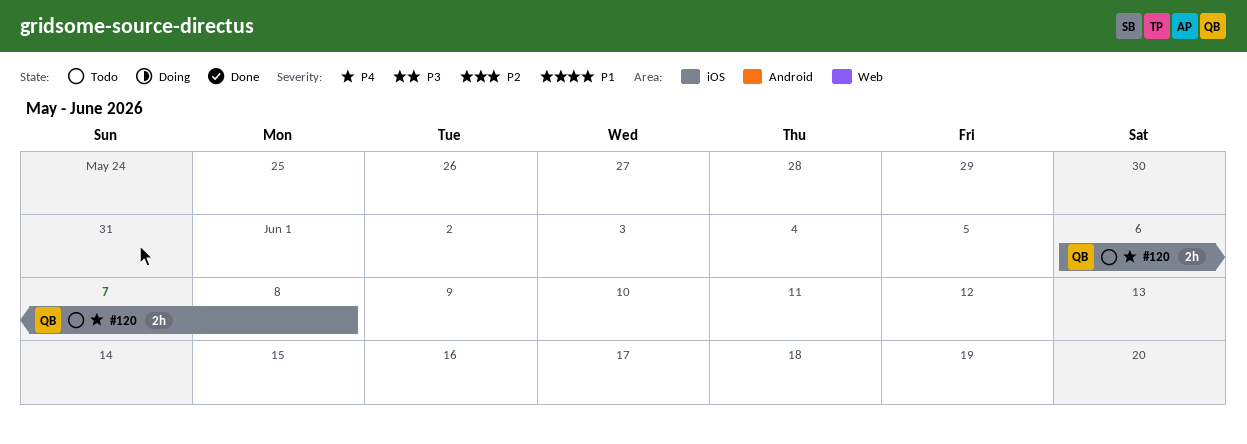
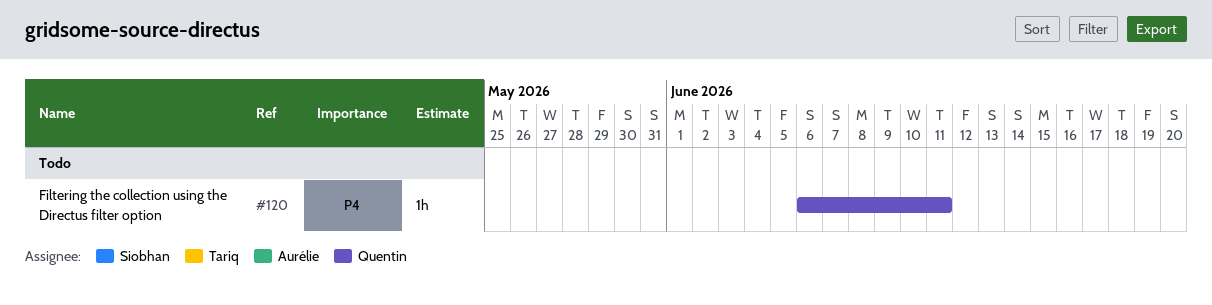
#120, estimate: 2h -> 1h
#120, due: Jun 8 -> Jun 11

